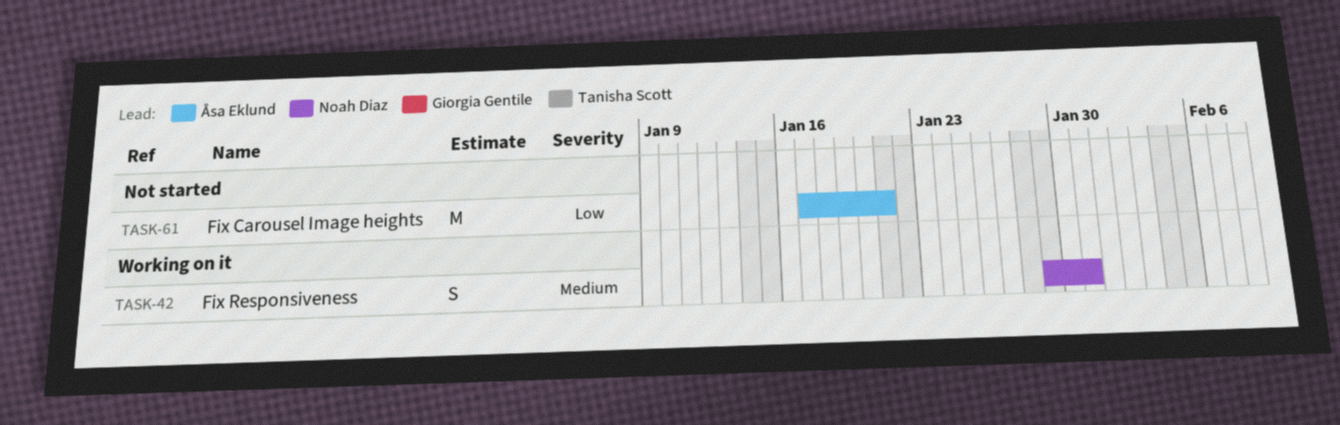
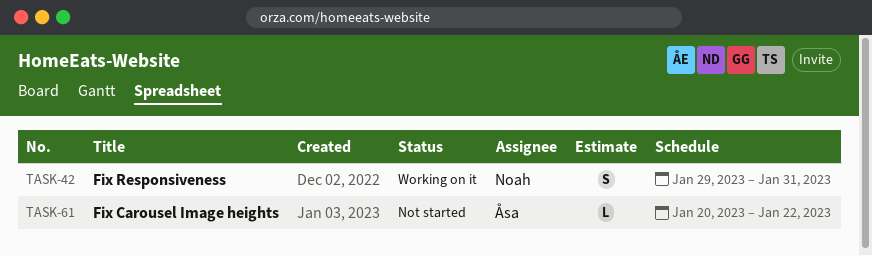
TASK-61, estimate: M -> L
TASK-61, start: Jan 17 -> Jan 20
TASK-61, due: Jan 21 -> Jan 22

